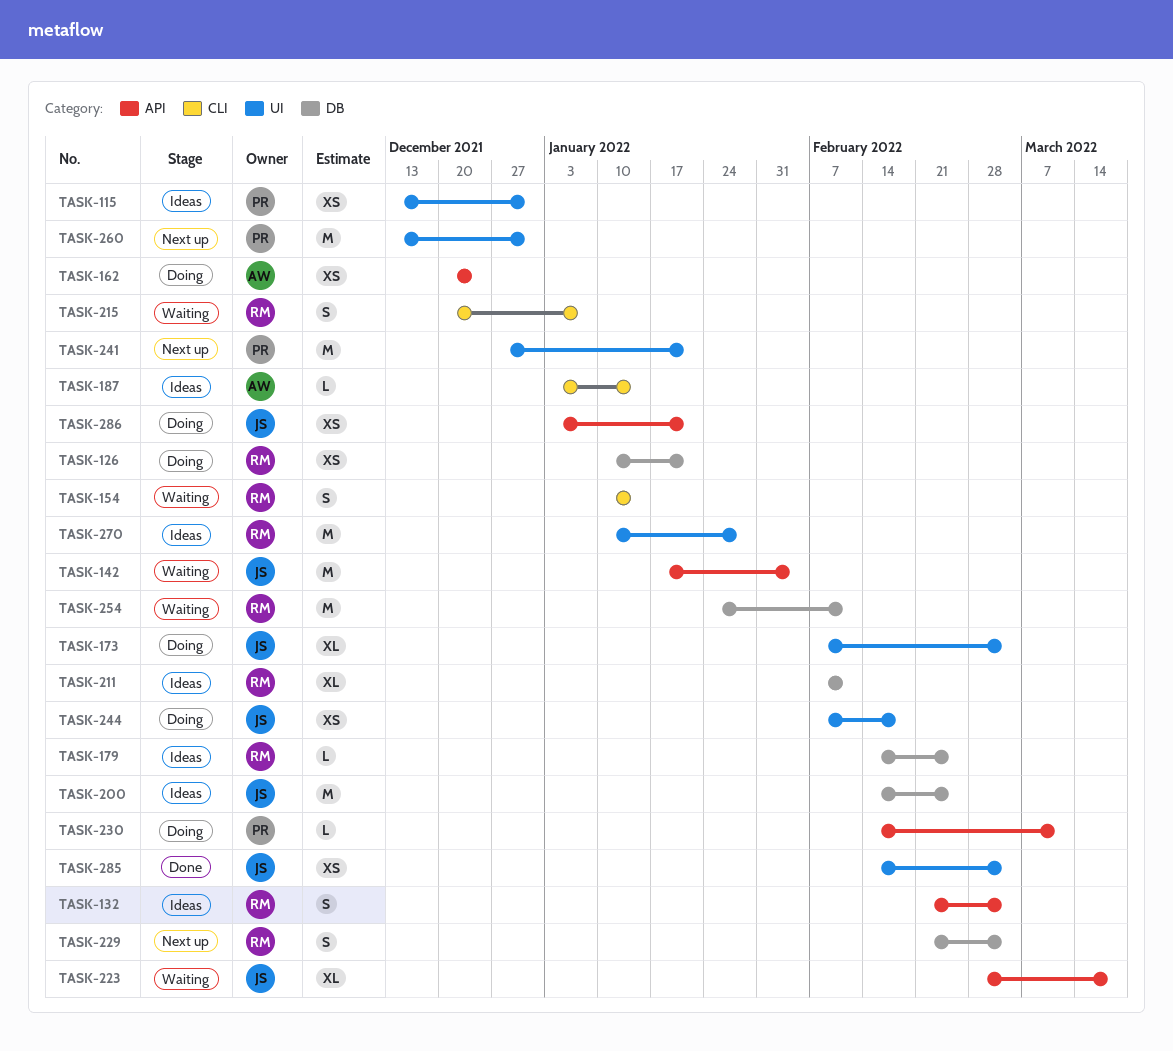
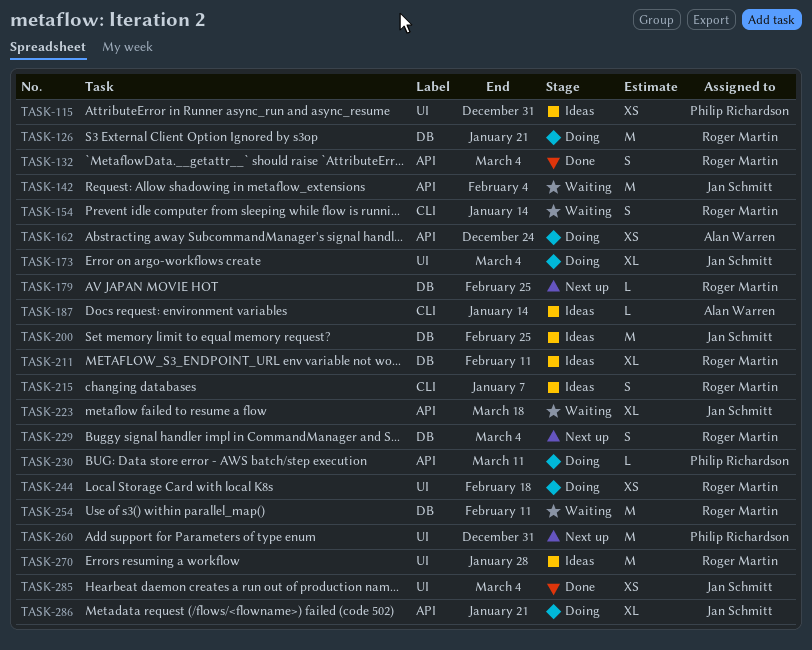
TASK-126, estimate: XS -> M
TASK-132, status: Ideas -> Done
TASK-179, status: Ideas -> Next up
TASK-215, status: Waiting -> Ideas
TASK-241: present -> none
TASK-244, owner: Jan Schmitt -> Roger Martin
TASK-286, estimate: XS -> XL

